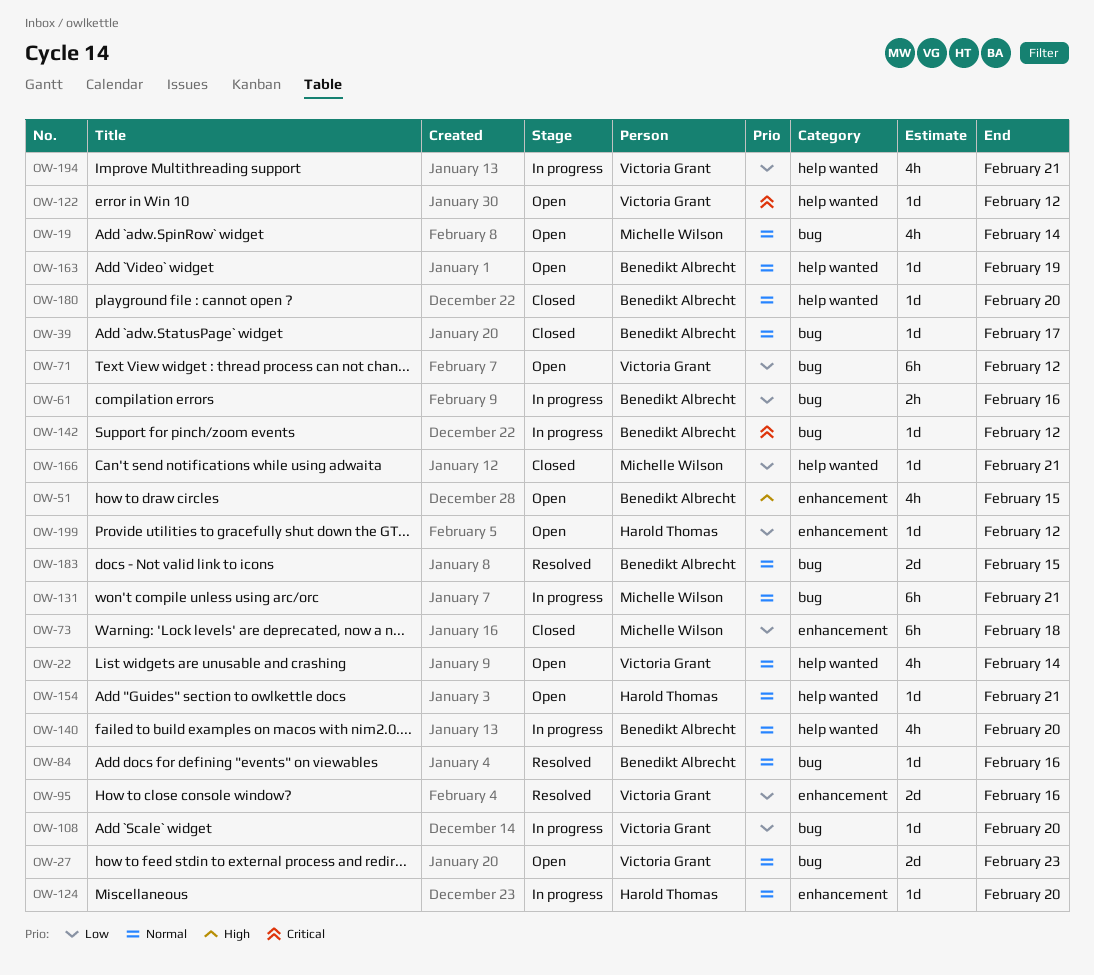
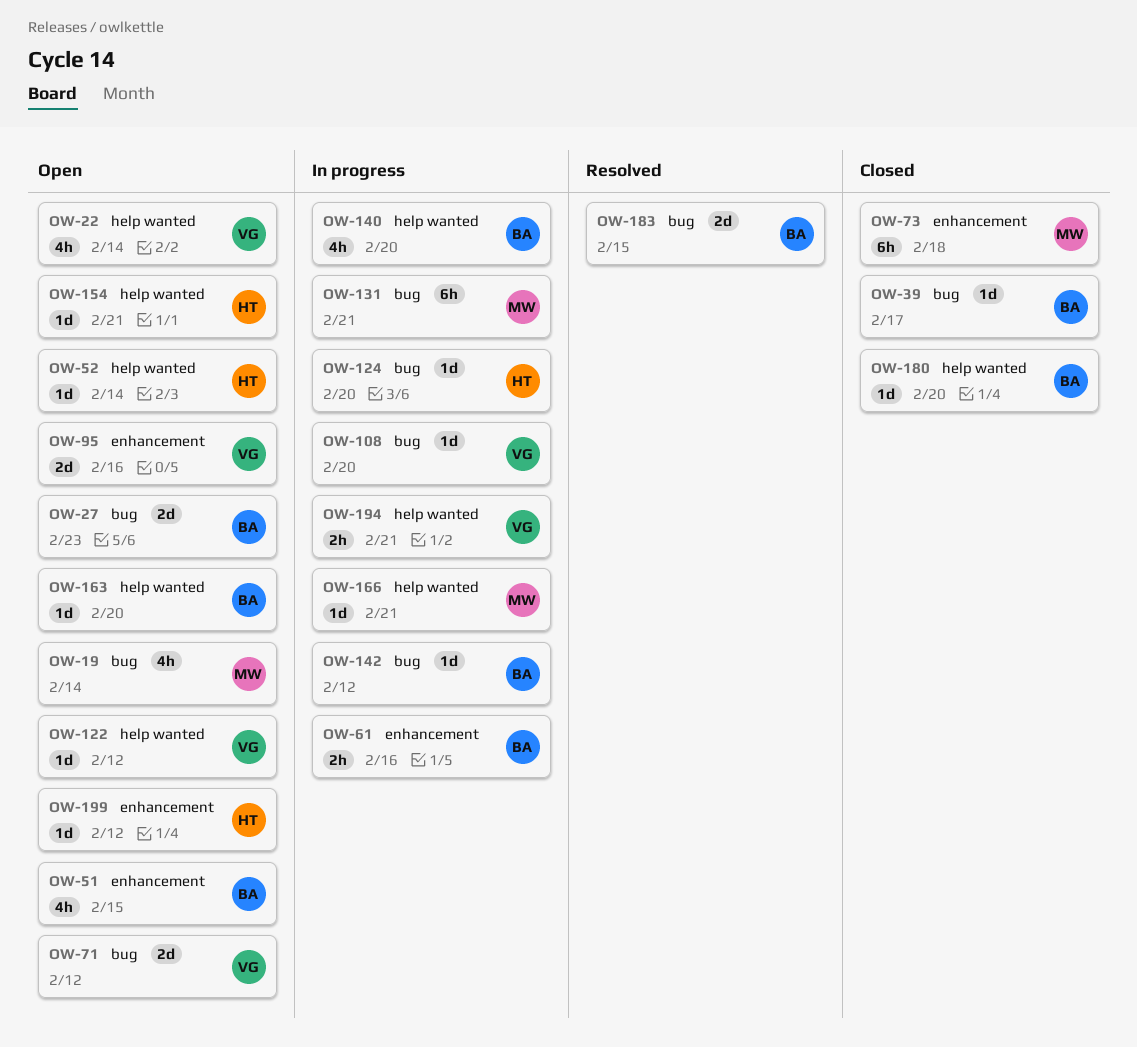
OW-27, owner: Victoria Grant -> Benedikt Albrecht
OW-52: none -> present
OW-61, label: bug -> enhancement
OW-71, estimate: 6h -> 2d
OW-84: present -> none
OW-95, status: Resolved -> Open
OW-124, label: enhancement -> bug
OW-163, due: Feb 19 -> Feb 20
OW-166, status: Closed -> In progress
OW-194, estimate: 4h -> 2h

